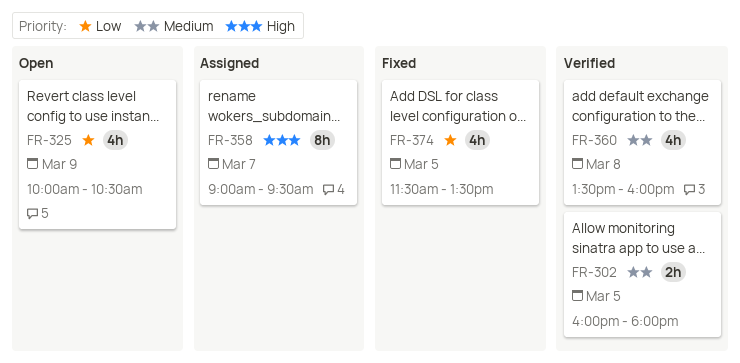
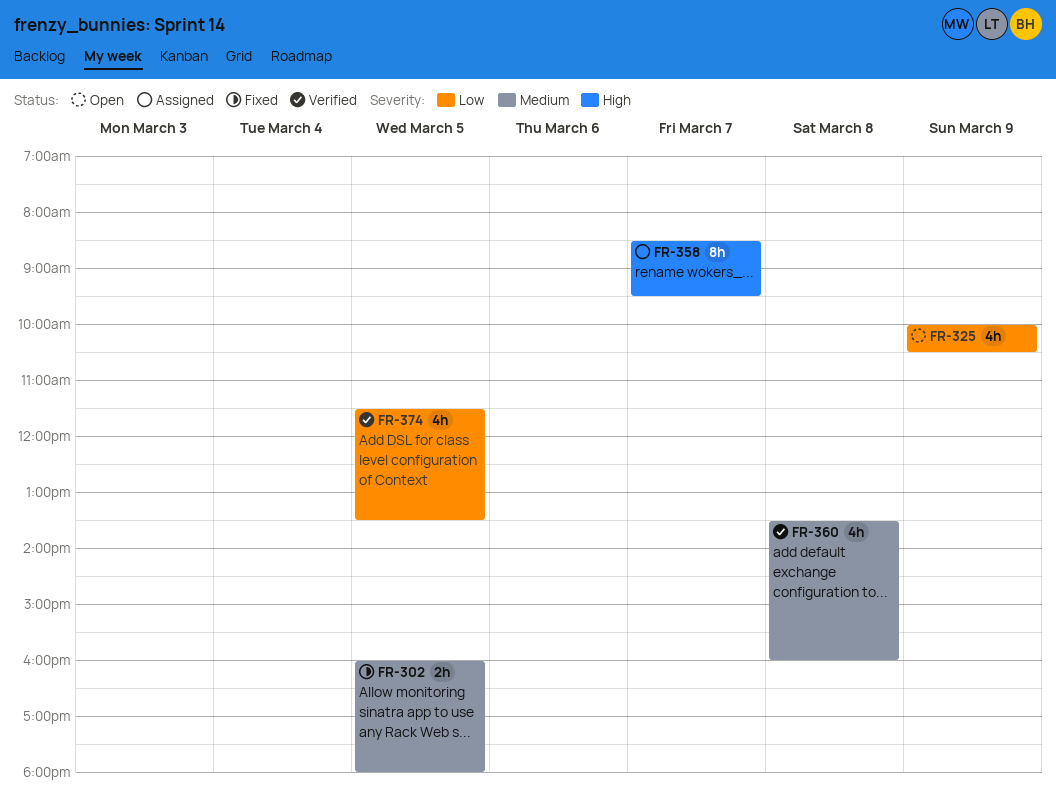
FR-302, status: Verified -> Fixed
FR-358, begins: 09:00 -> 08:30
FR-374, status: Fixed -> Verified

